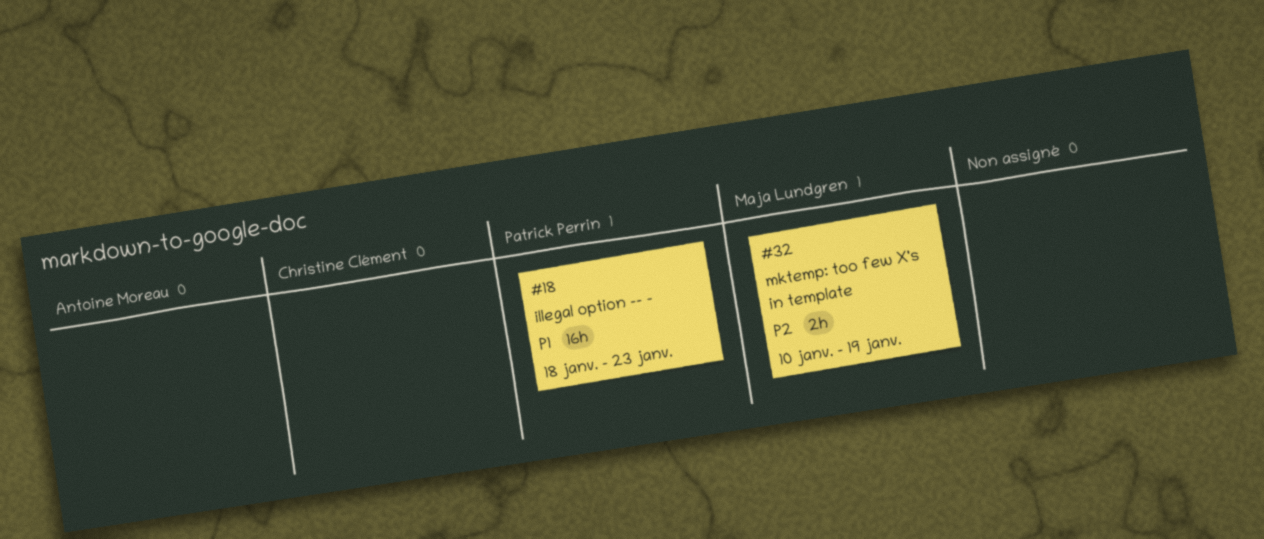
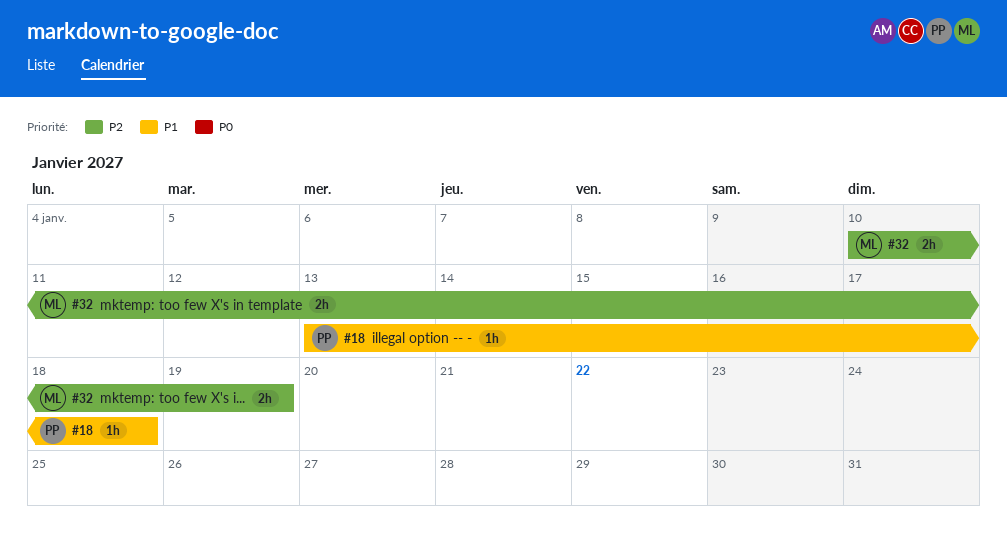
#18, estimate: 16h -> 1h
#18, start: Jan 18 -> Jan 13
#18, due: Jan 23 -> Jan 18

